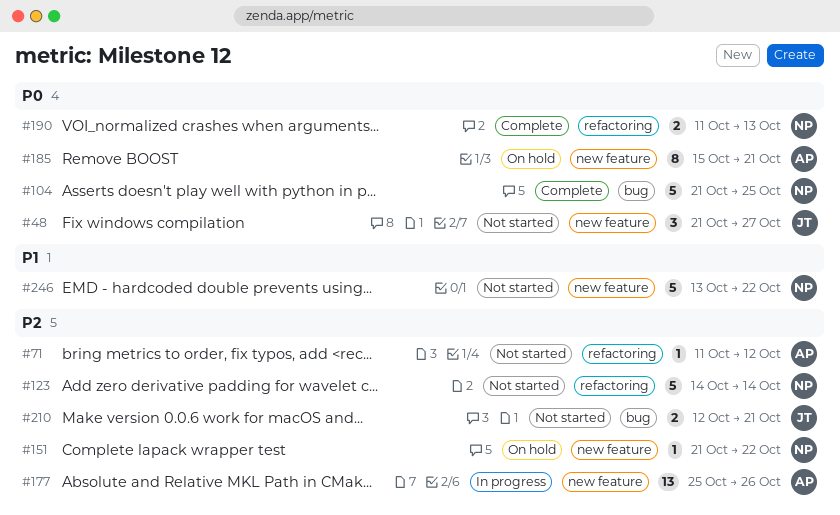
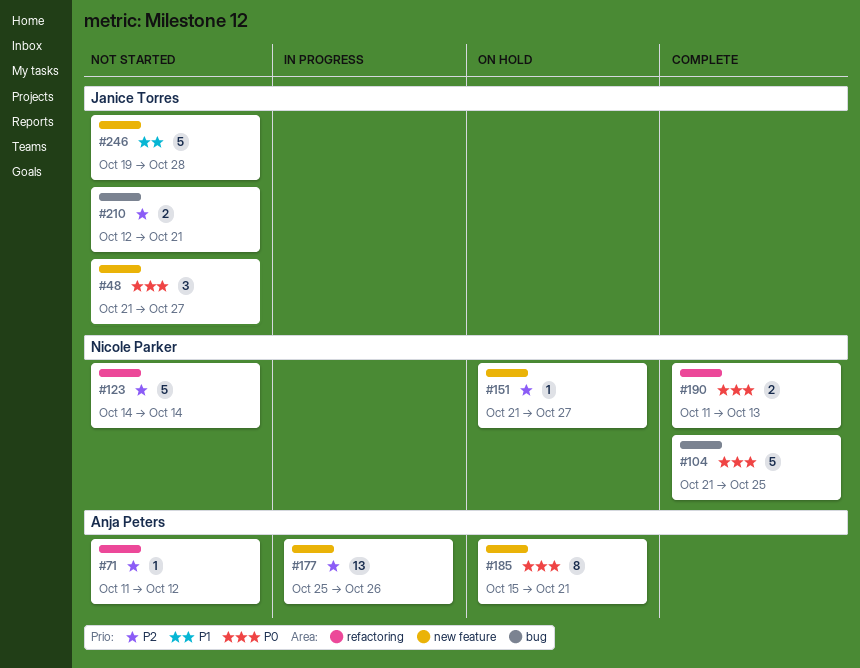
#151, due: Oct 22 -> Oct 27
#246, owner: Nicole Parker -> Janice Torres
#246, start: Oct 13 -> Oct 19
#246, due: Oct 22 -> Oct 28

